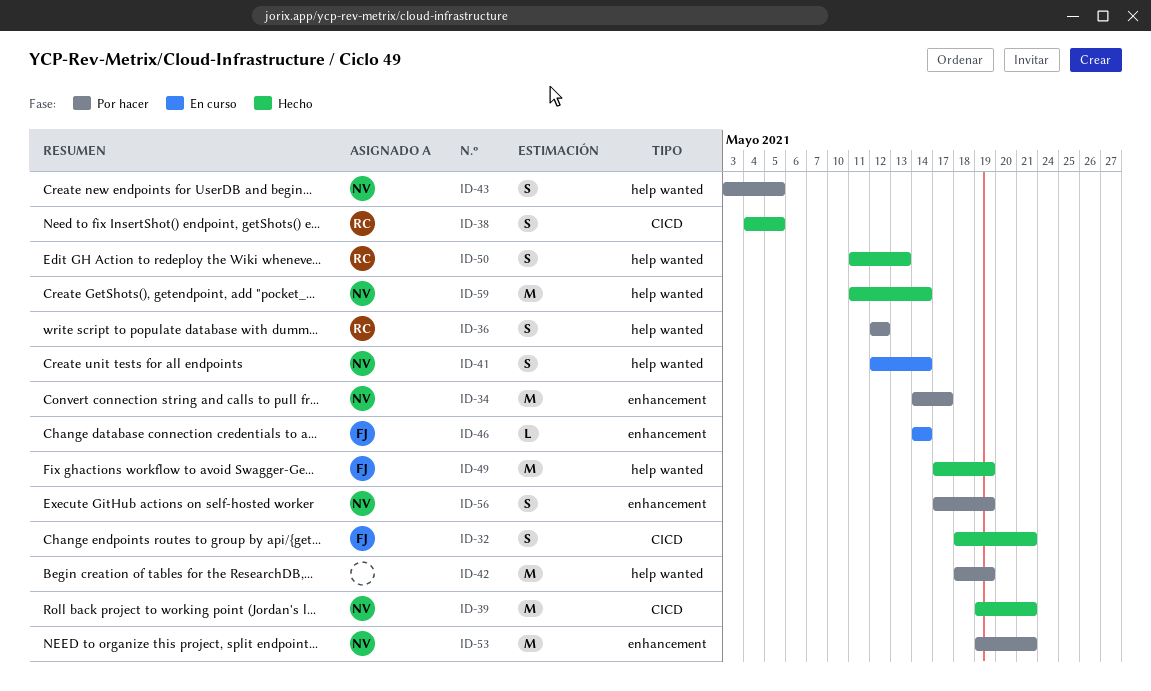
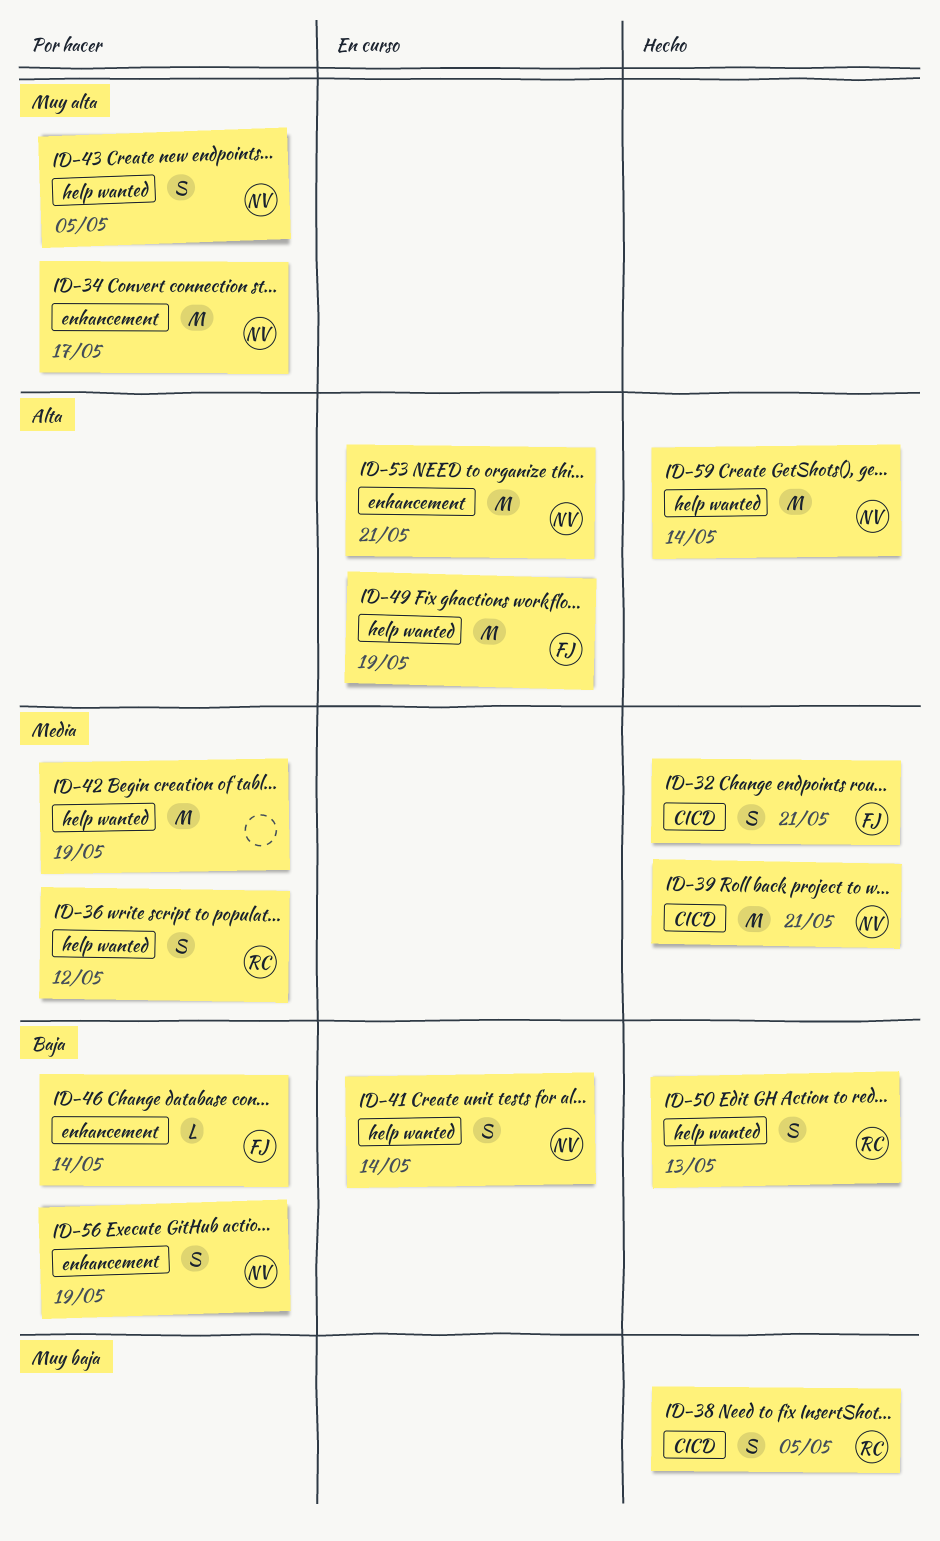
ID-46, status: En curso -> Por hacer
ID-49, status: Hecho -> En curso
ID-53, status: Por hacer -> En curso

